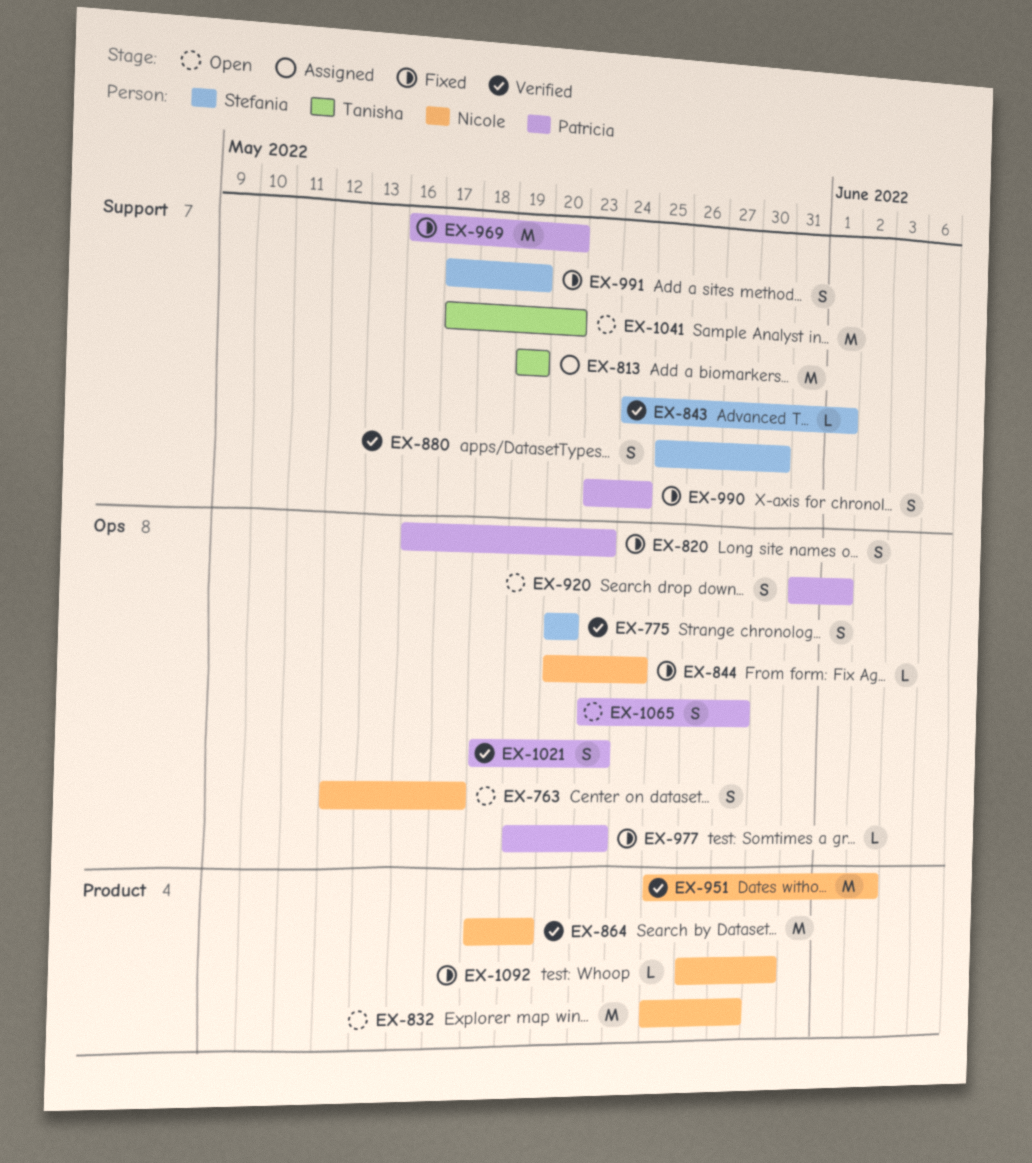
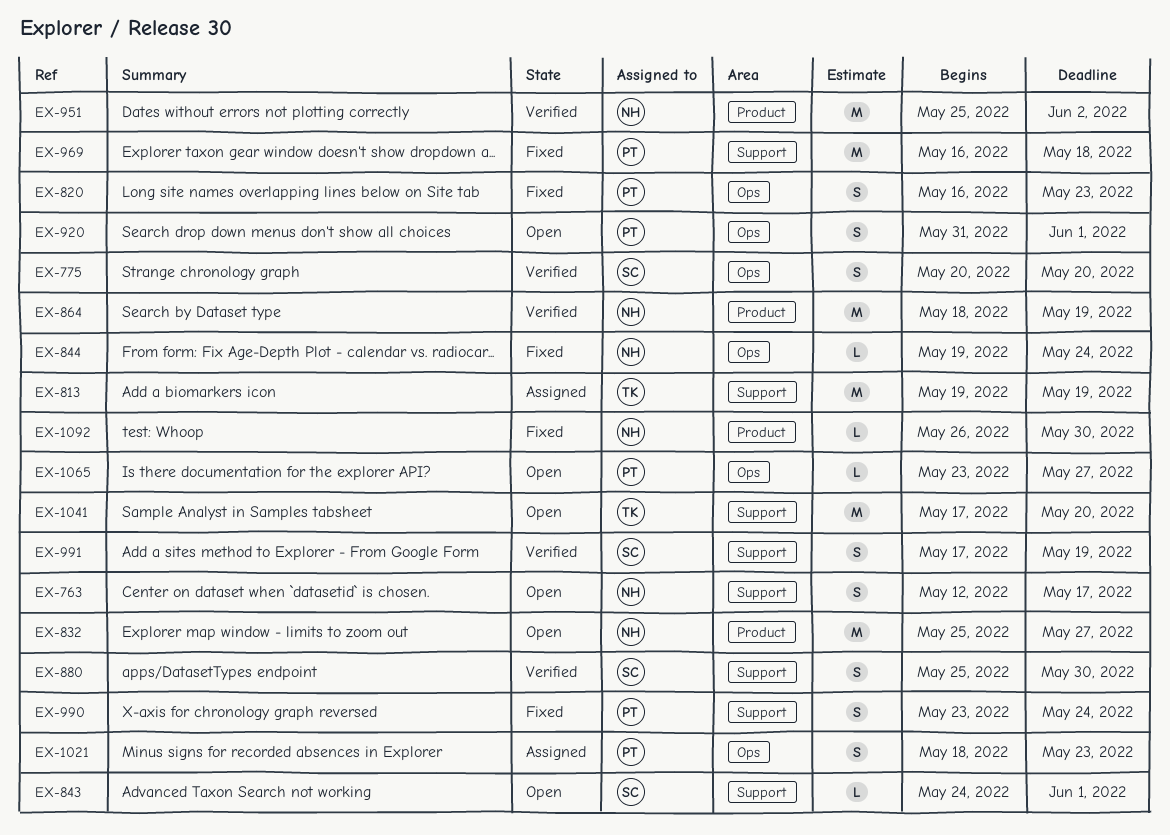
EX-763, label: Ops -> Support
EX-843, status: Verified -> Open
EX-844, start: May 20 -> May 19
EX-969, due: May 20 -> May 18
EX-977: present -> none
EX-991, status: Fixed -> Verified
EX-1021, status: Verified -> Assigned
EX-1065, estimate: S -> L

